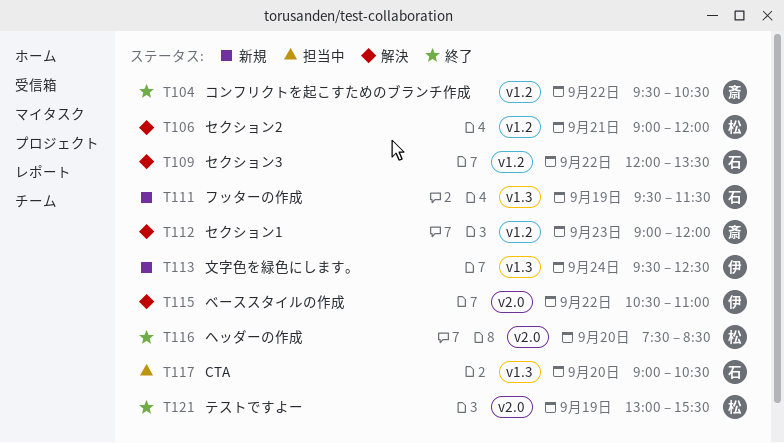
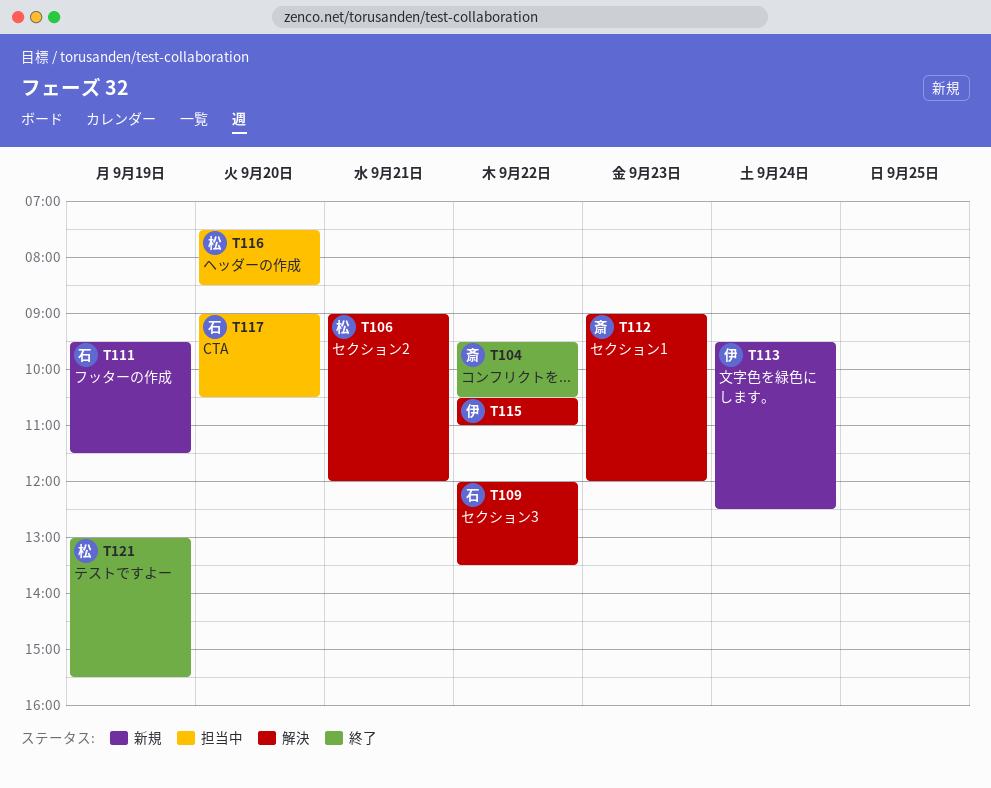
T116, status: 終了 -> 担当中

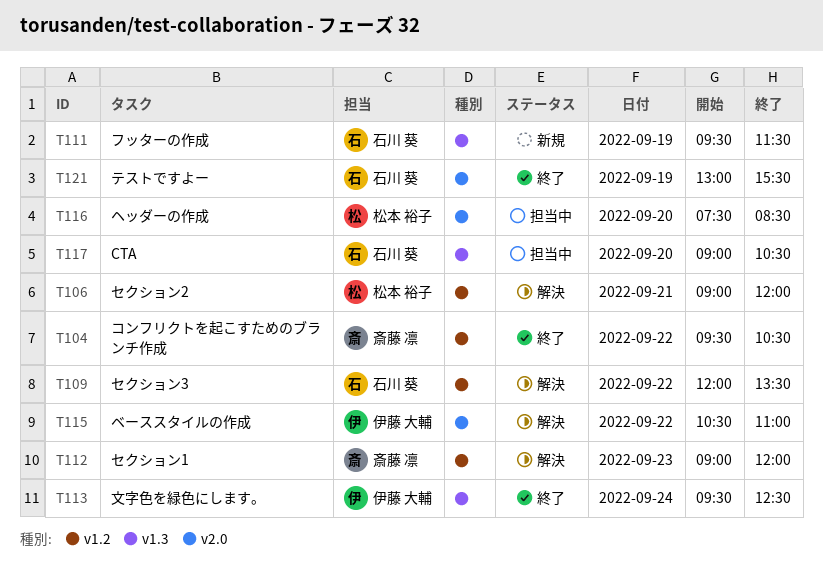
T113, status: 新規 -> 終了
T121, owner: 松本 裕子 -> 石川 葵

